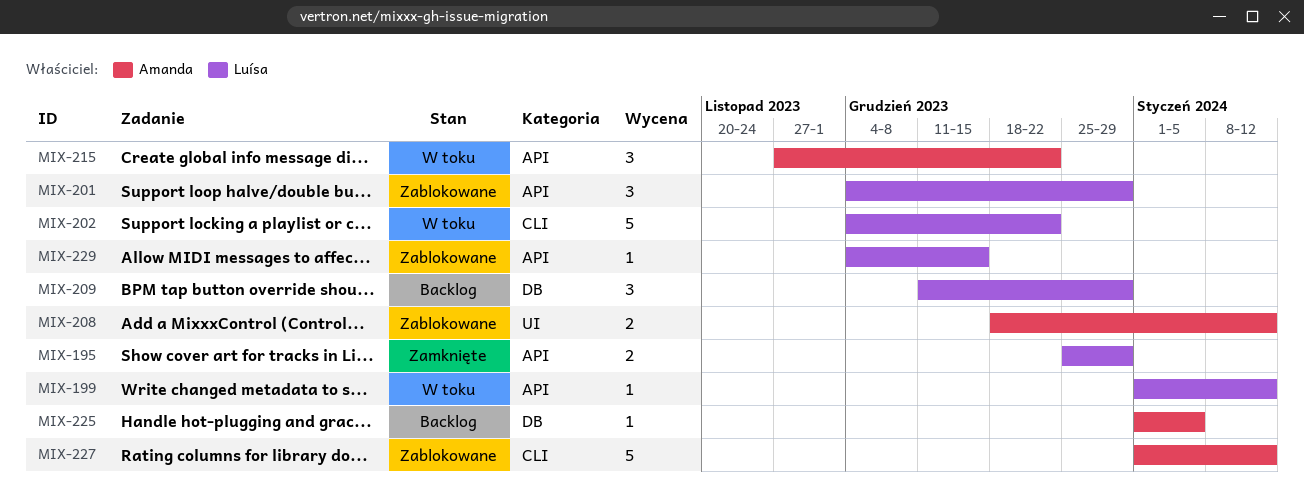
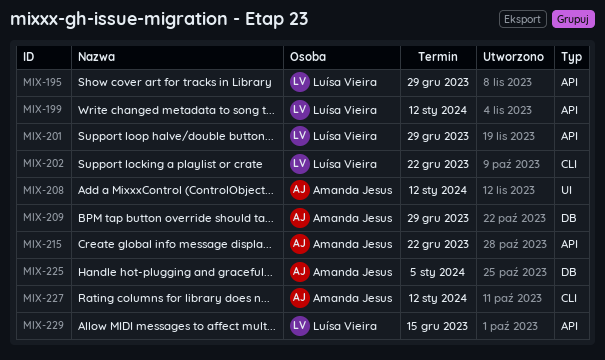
MIX-209, owner: Luísa Vieira -> Amanda Jesus

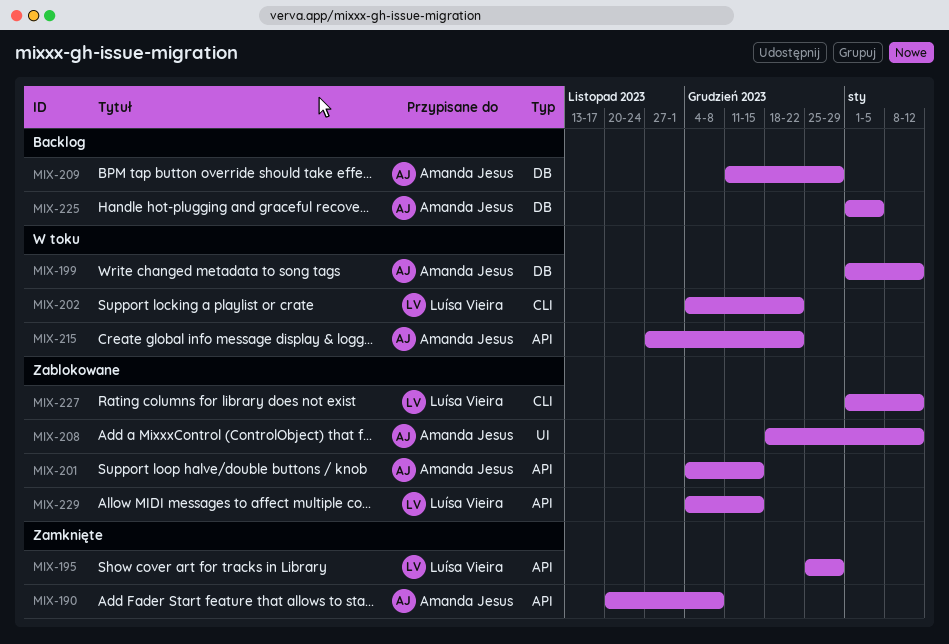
MIX-190: none -> present
MIX-199, owner: Luísa Vieira -> Amanda Jesus
MIX-199, label: API -> DB
MIX-201, owner: Luísa Vieira -> Amanda Jesus
MIX-201, due: Dec 29 -> Dec 15
MIX-227, owner: Amanda Jesus -> Luísa Vieira

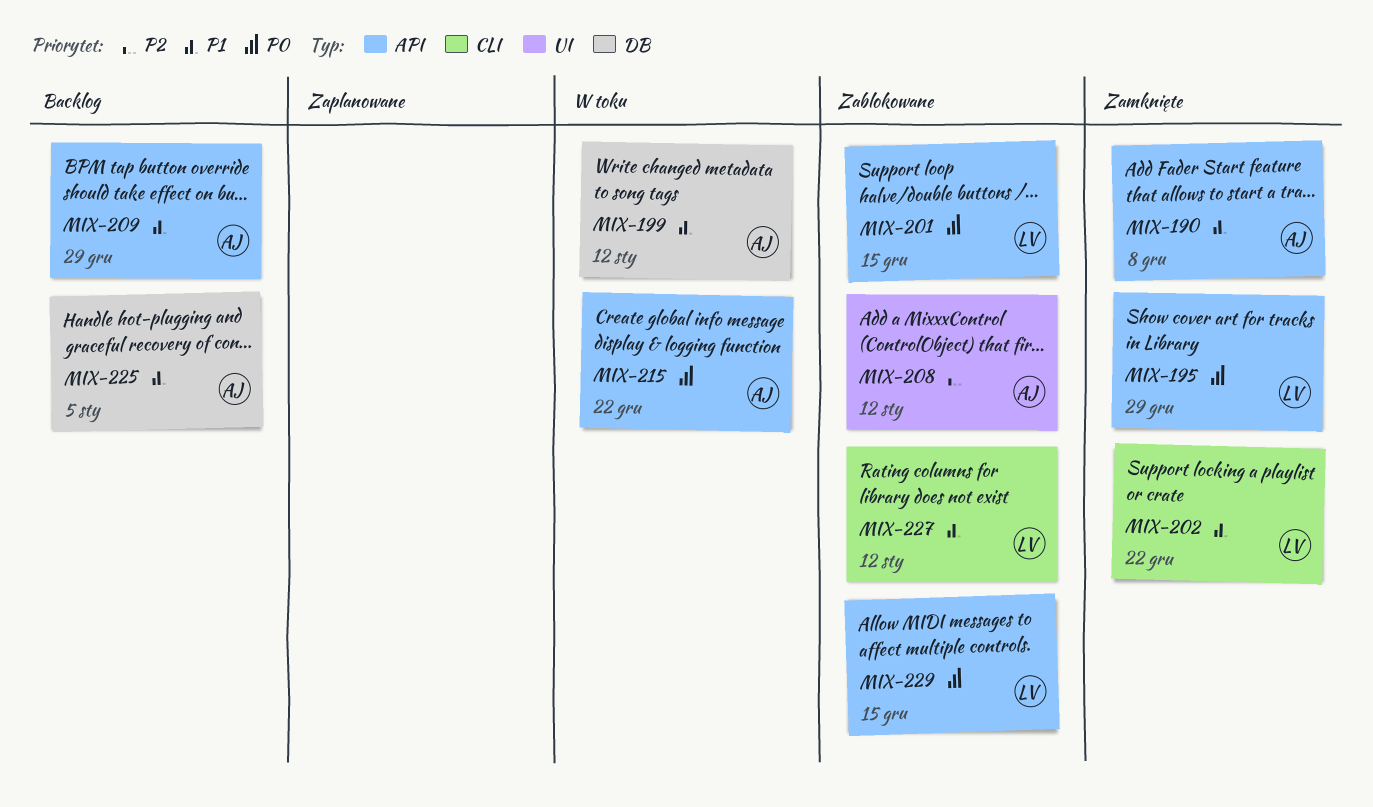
MIX-201, owner: Amanda Jesus -> Luísa Vieira
MIX-202, status: W toku -> Zamknięte
MIX-209, label: DB -> API

